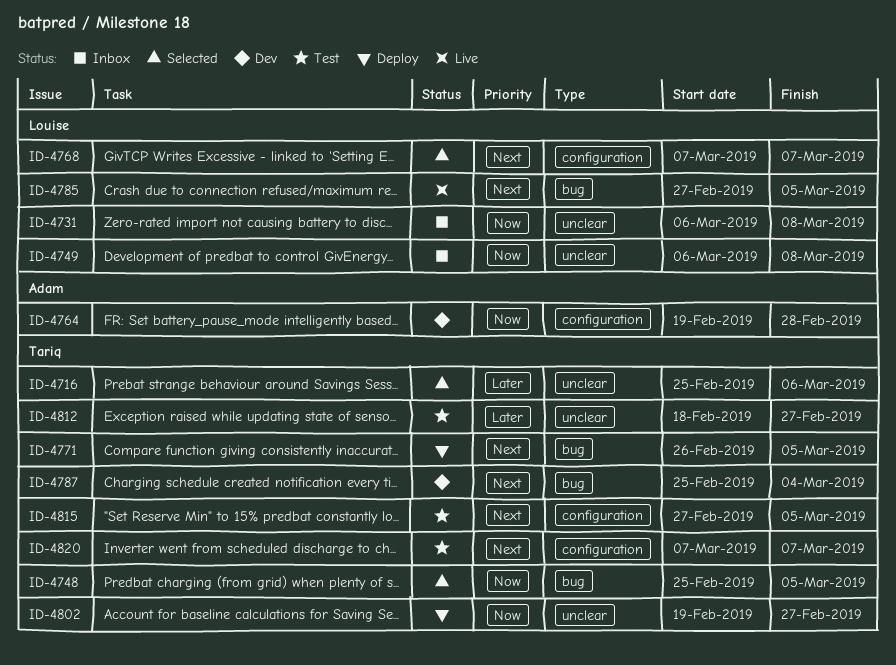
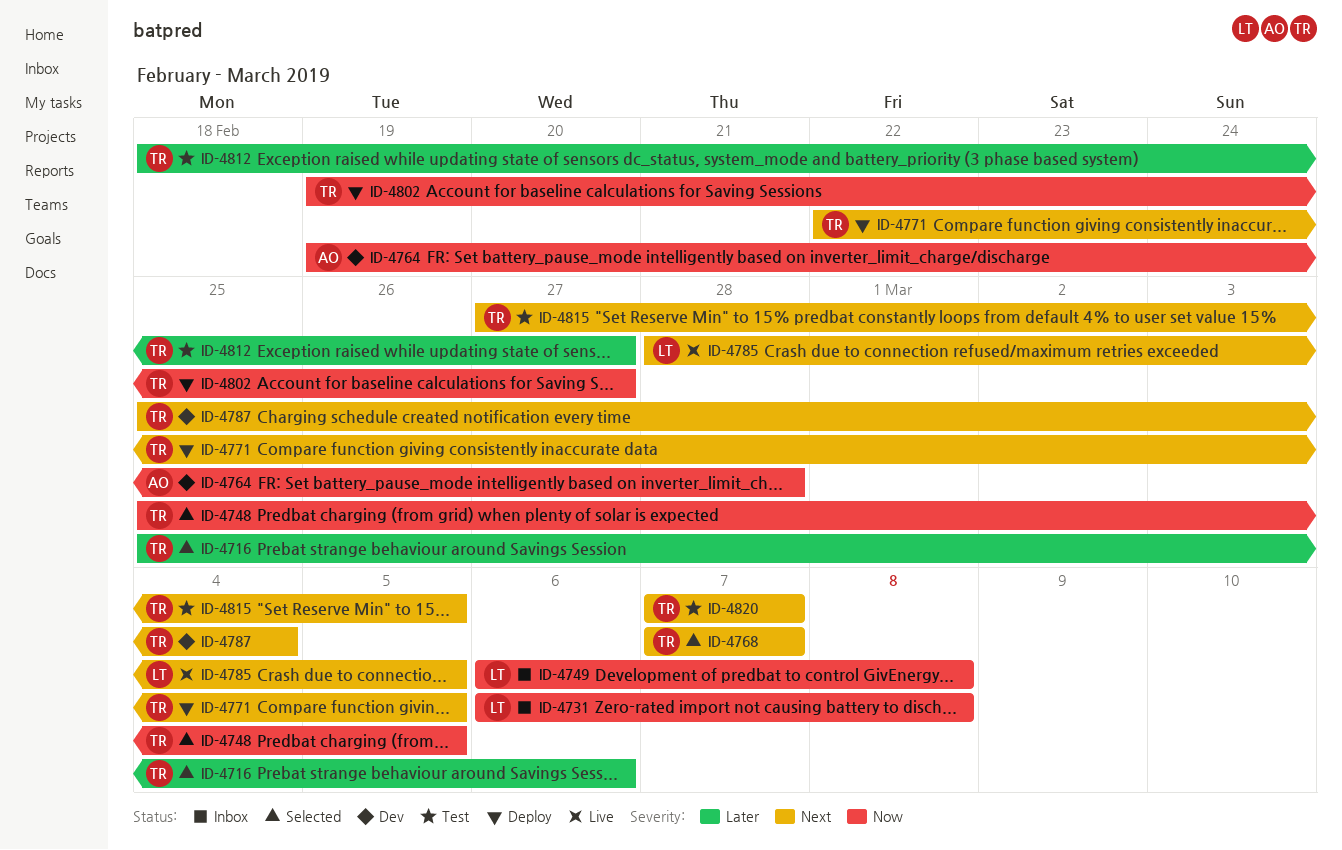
ID-4768, owner: Louise -> Tariq
ID-4771, start: Feb 26 -> Feb 22
ID-4785, start: Feb 27 -> Feb 28

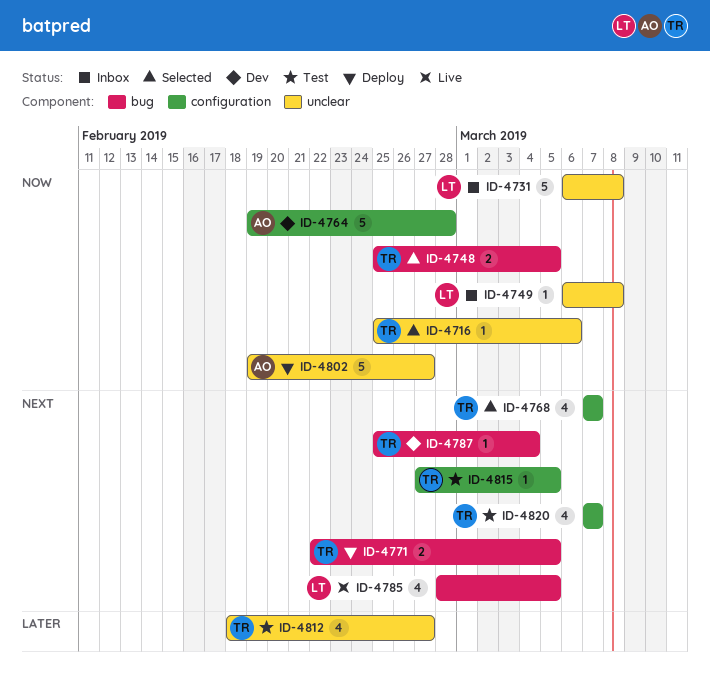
ID-4716, priority: Later -> Now
ID-4802, owner: TR -> AO

